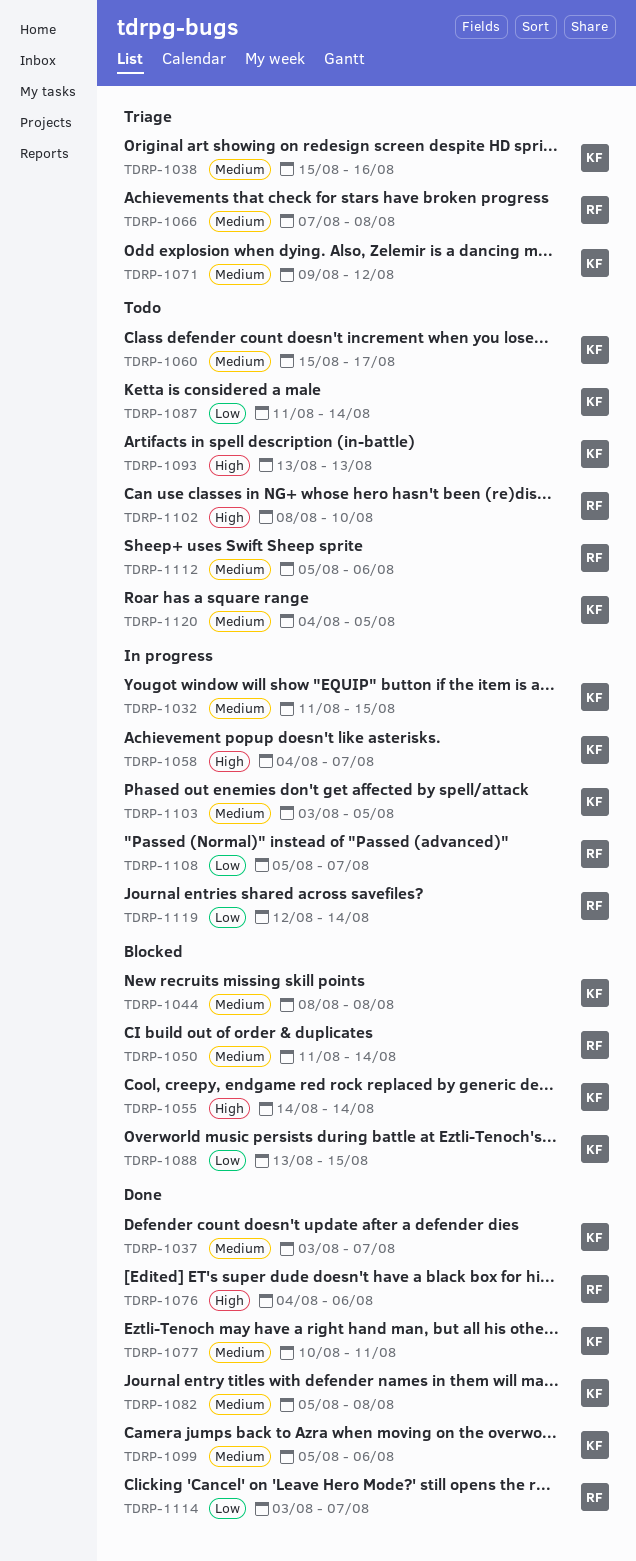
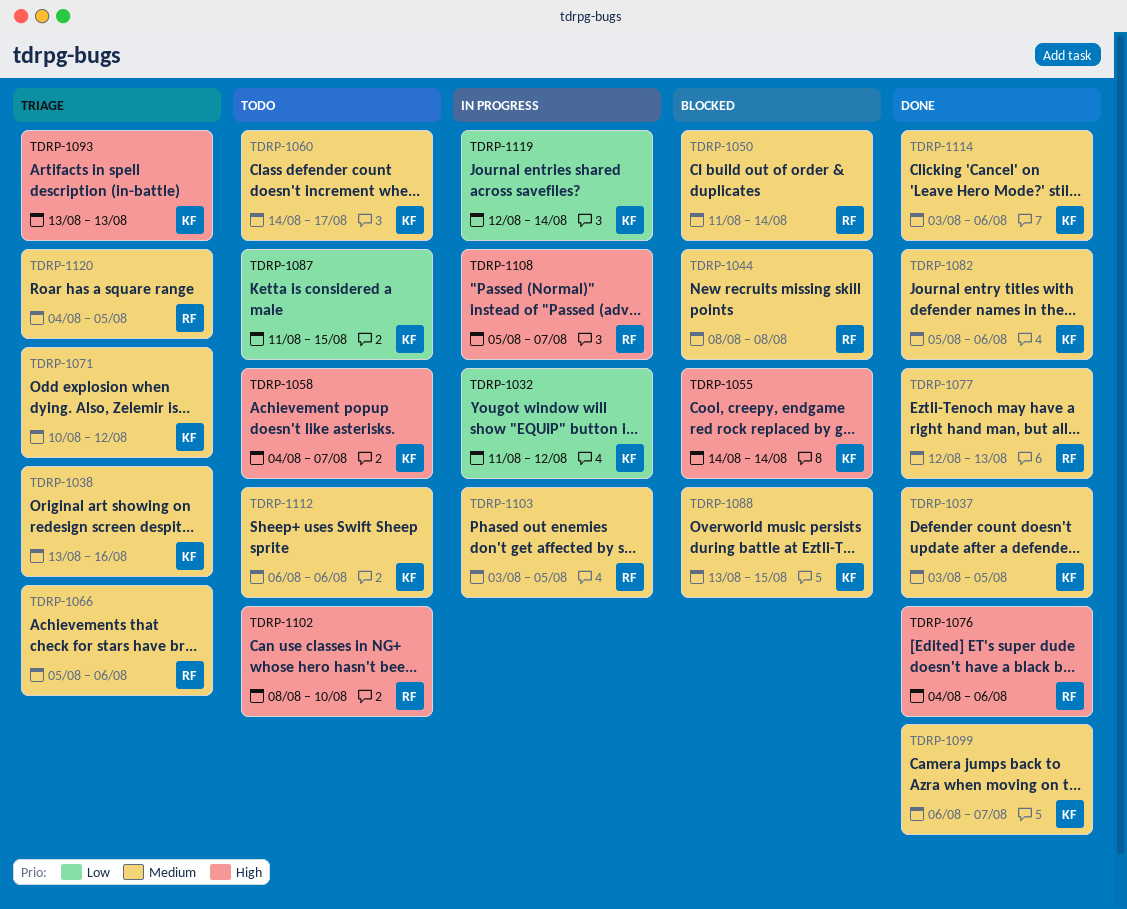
TDRP-1032, priority: Medium -> Low
TDRP-1032, due: Aug 15 -> Aug 12
TDRP-1037, due: Aug 7 -> Aug 5
TDRP-1038, start: Aug 15 -> Aug 13
TDRP-1044, owner: KF -> RF
TDRP-1058, status: In progress -> Todo
TDRP-1060, start: Aug 15 -> Aug 14
TDRP-1066, start: Aug 7 -> Aug 5
TDRP-1066, due: Aug 8 -> Aug 6
TDRP-1071, start: Aug 9 -> Aug 10
TDRP-1077, owner: KF -> RF
TDRP-1077, start: Aug 10 -> Aug 12
TDRP-1077, due: Aug 11 -> Aug 13
TDRP-1082, due: Aug 8 -> Aug 6
TDRP-1087, due: Aug 14 -> Aug 15
TDRP-1088, priority: Low -> Medium
TDRP-1093, status: Todo -> Triage
TDRP-1099, start: Aug 5 -> Aug 6
TDRP-1099, due: Aug 6 -> Aug 7
TDRP-1103, owner: KF -> RF
TDRP-1108, priority: Low -> High
TDRP-1112, owner: RF -> KF
TDRP-1112, start: Aug 5 -> Aug 6
TDRP-1114, owner: RF -> KF
TDRP-1114, priority: Low -> Medium
TDRP-1114, due: Aug 7 -> Aug 6
TDRP-1119, owner: RF -> KF
TDRP-1120, status: Todo -> Triage
TDRP-1120, owner: KF -> RF

